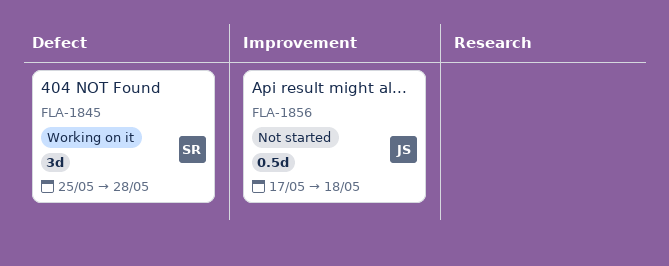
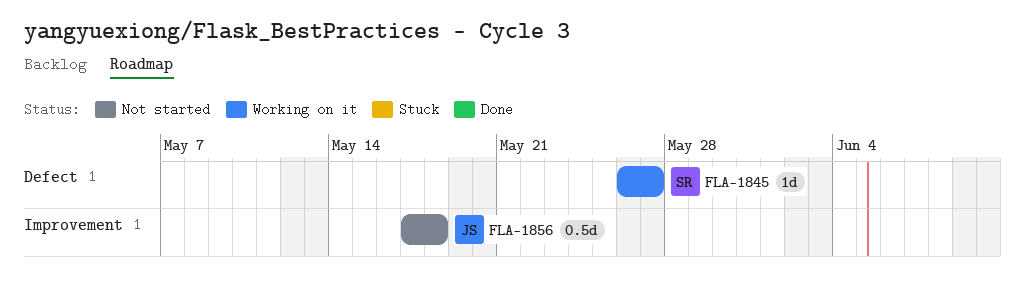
FLA-1845, estimate: 3d -> 1d
FLA-1845, start: May 25 -> May 26
FLA-1845, due: May 28 -> May 27

